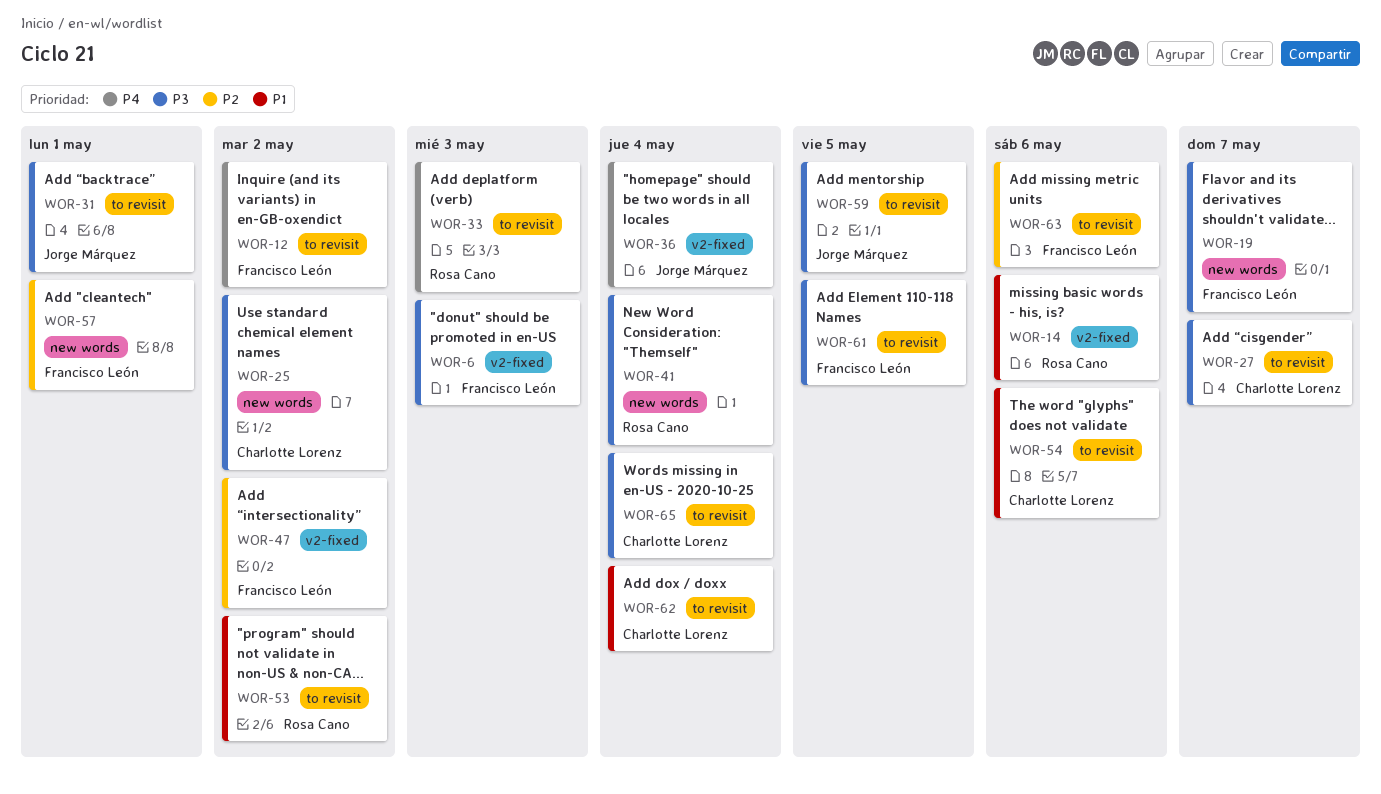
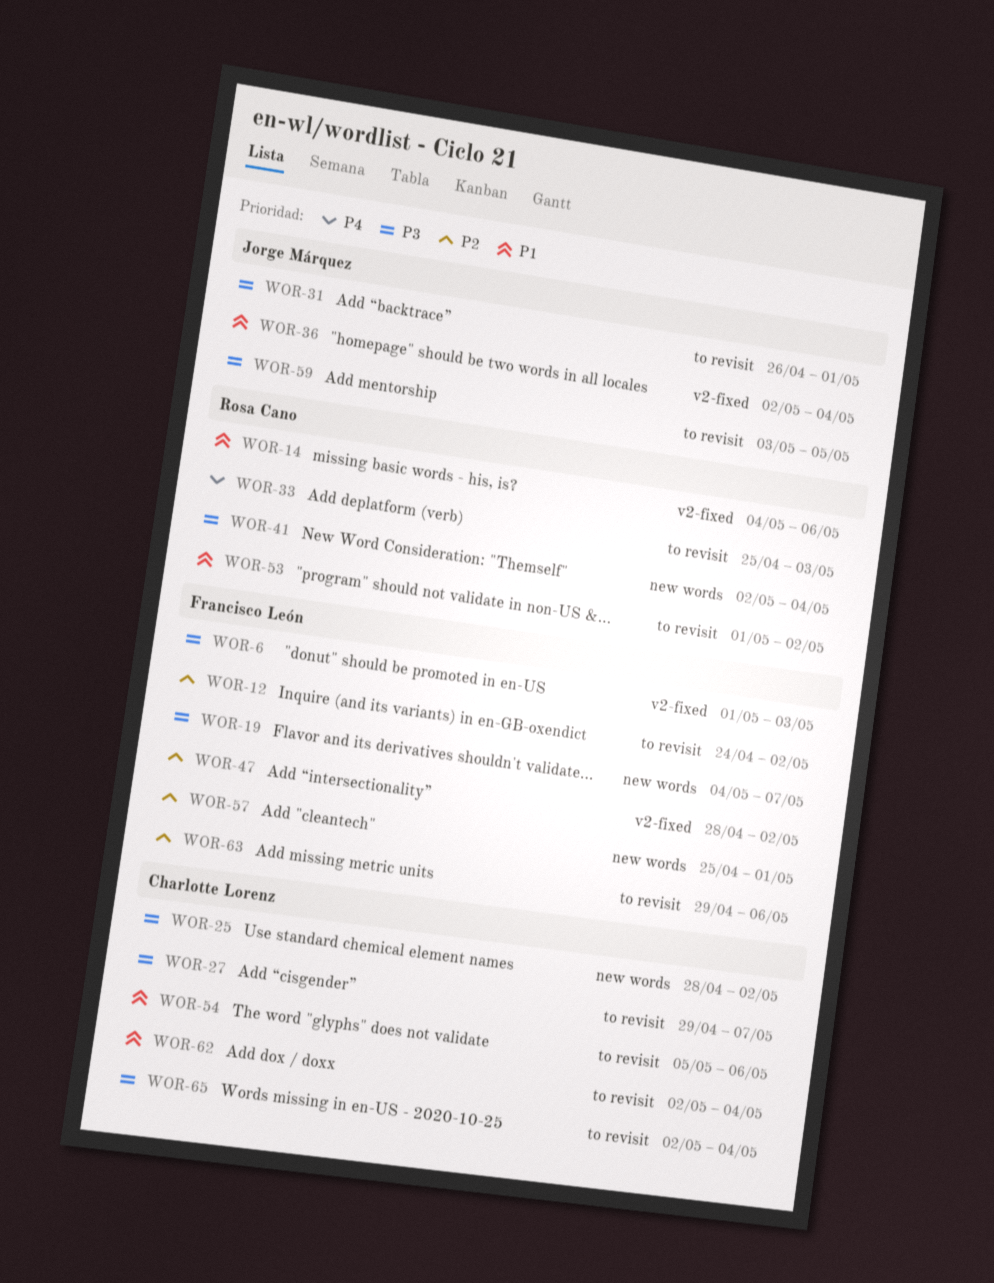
WOR-12, priority: P4 -> P2
WOR-36, priority: P4 -> P1
WOR-61: present -> none

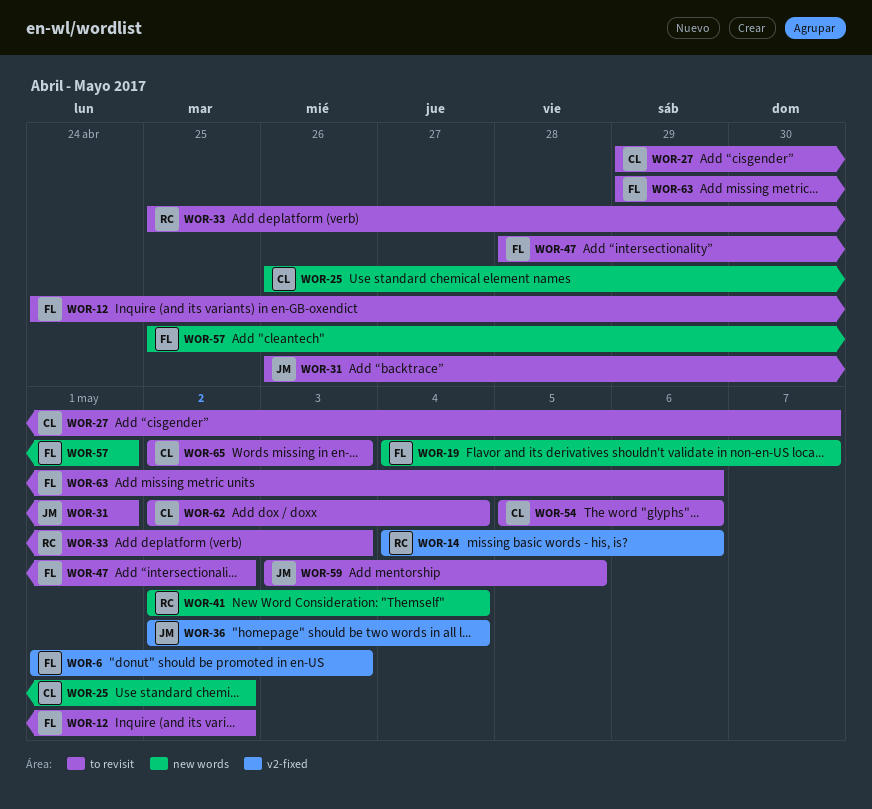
WOR-25, start: Apr 28 -> Apr 26
WOR-47, label: v2-fixed -> to revisit
WOR-53: present -> none
WOR-65, due: May 4 -> May 3

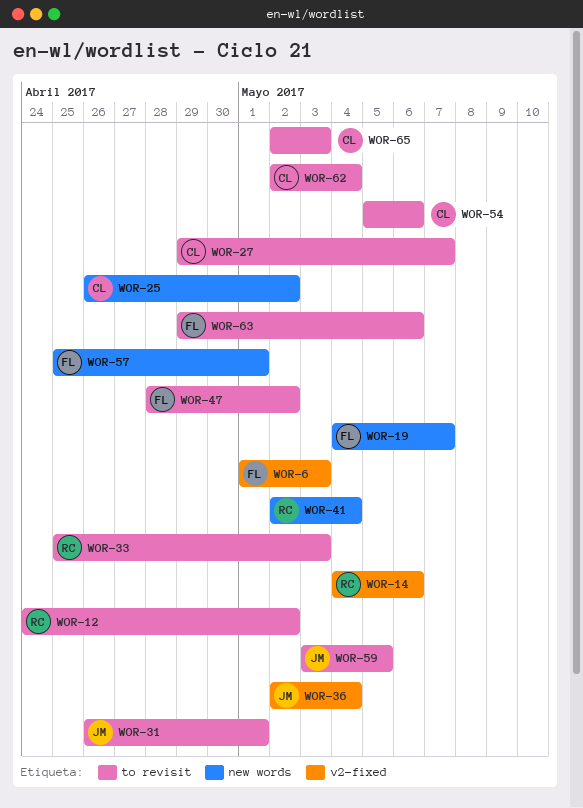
WOR-12, owner: FL -> RC

